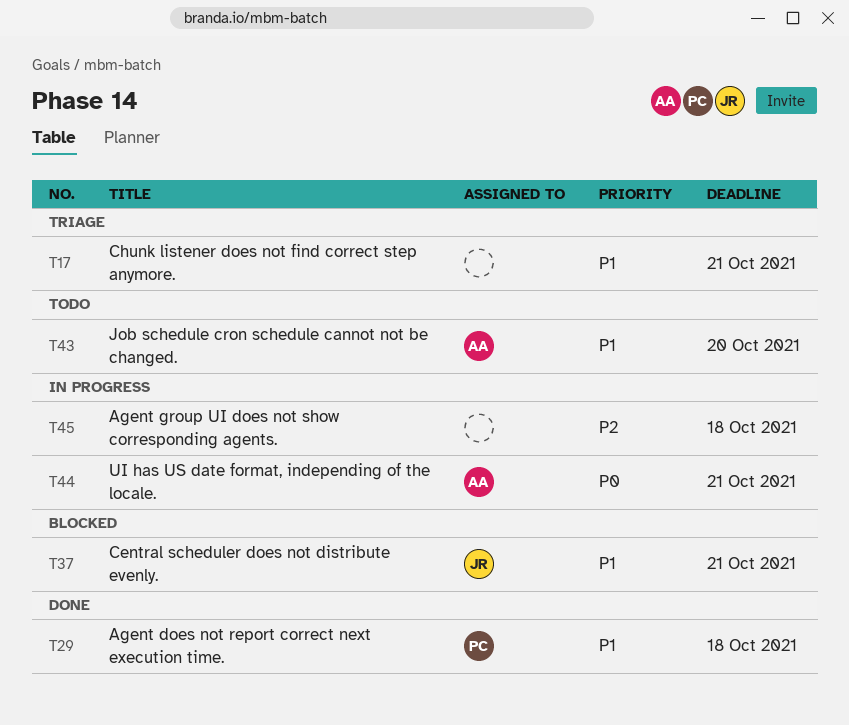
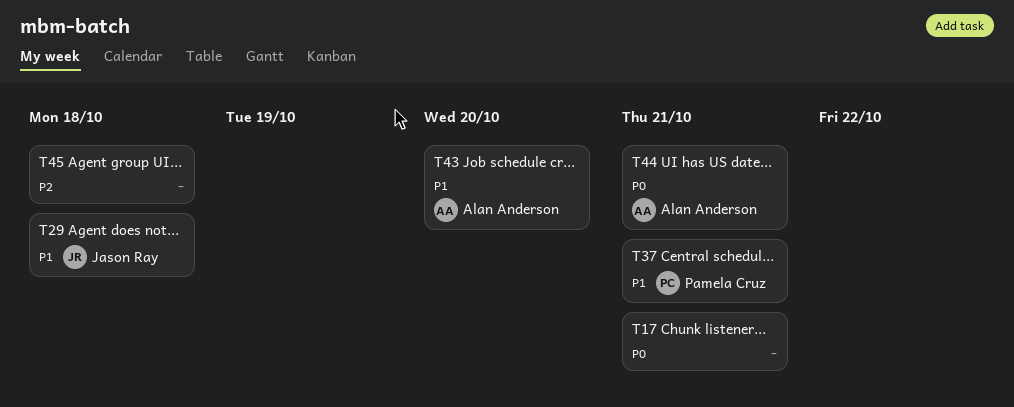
T17, priority: P1 -> P0
T29, owner: Pamela Cruz -> Jason Ray
T37, owner: Jason Ray -> Pamela Cruz

